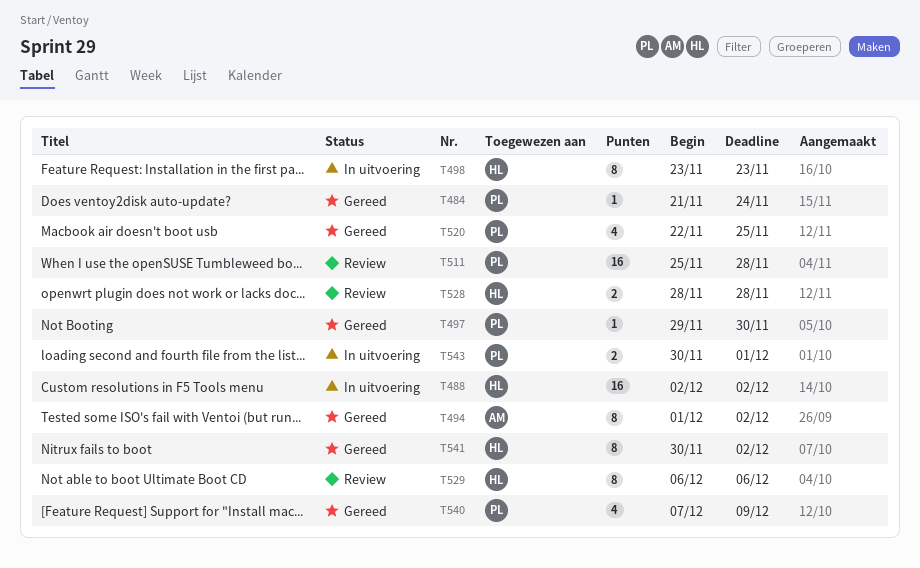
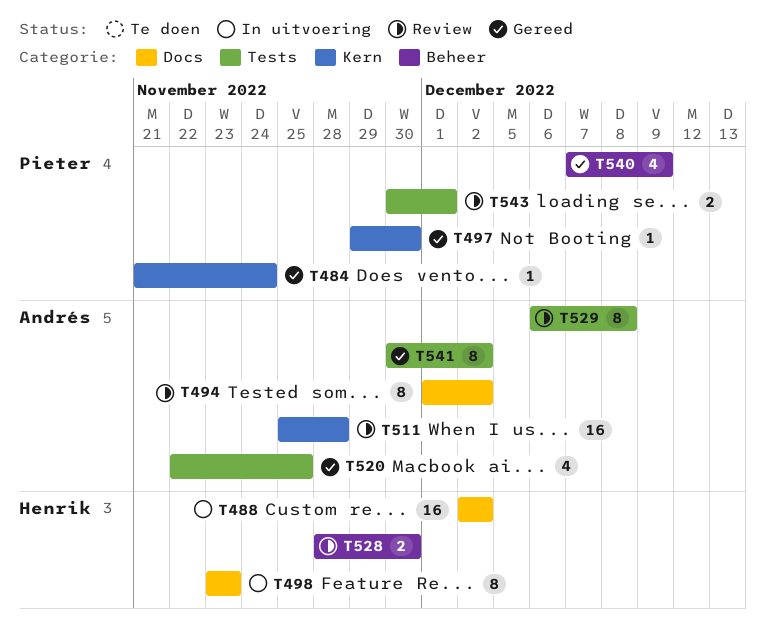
T494, status: Gereed -> Review
T511, owner: Pieter -> Andrés
T520, owner: Pieter -> Andrés
T528, due: Nov 28 -> Nov 30
T529, owner: Henrik -> Andrés
T529, due: Dec 6 -> Dec 8
T541, owner: Henrik -> Andrés
T543, status: In uitvoering -> Review

